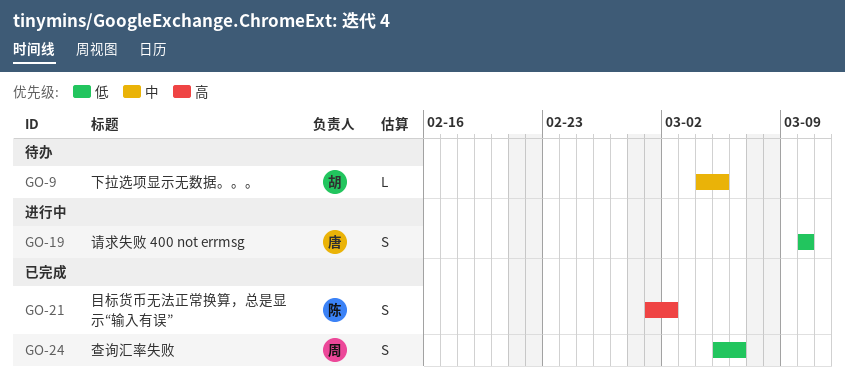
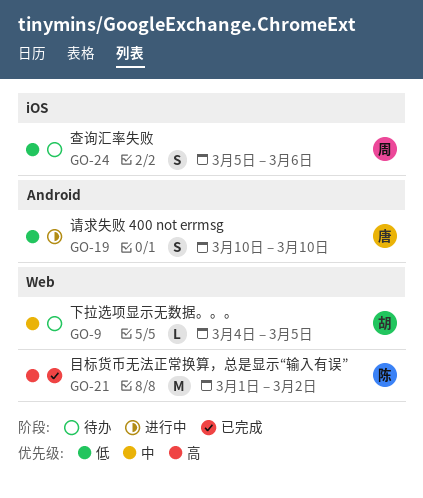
GO-21, estimate: S -> M
GO-24, status: 已完成 -> 待办

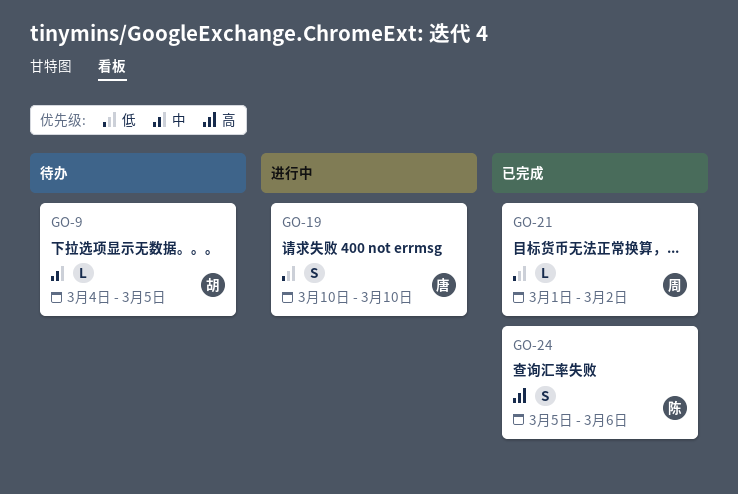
GO-21, owner: 陈 -> 周
GO-21, priority: 高 -> 低
GO-21, estimate: M -> L
GO-24, status: 待办 -> 已完成
GO-24, owner: 周 -> 陈
GO-24, priority: 低 -> 高

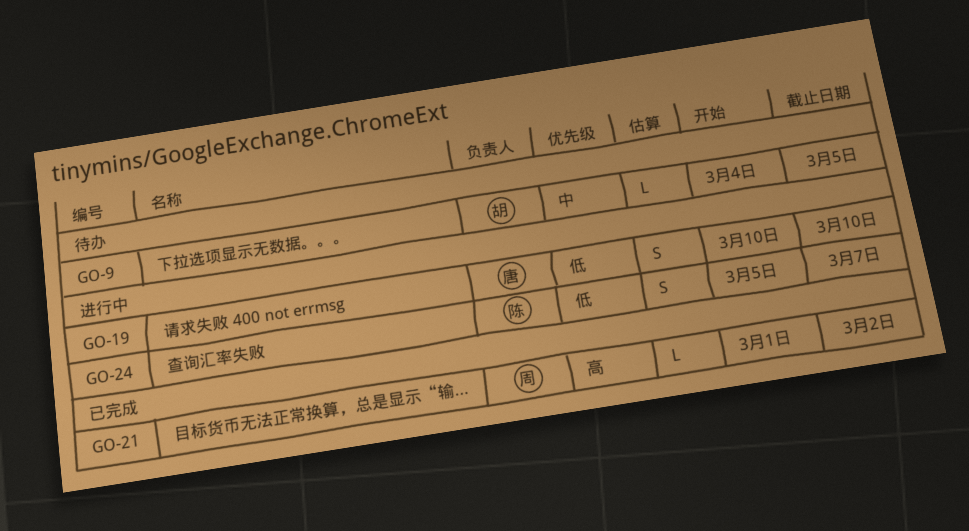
GO-21, priority: 低 -> 高
GO-24, status: 已完成 -> 进行中
GO-24, priority: 高 -> 低
GO-24, due: Mar 6 -> Mar 7

